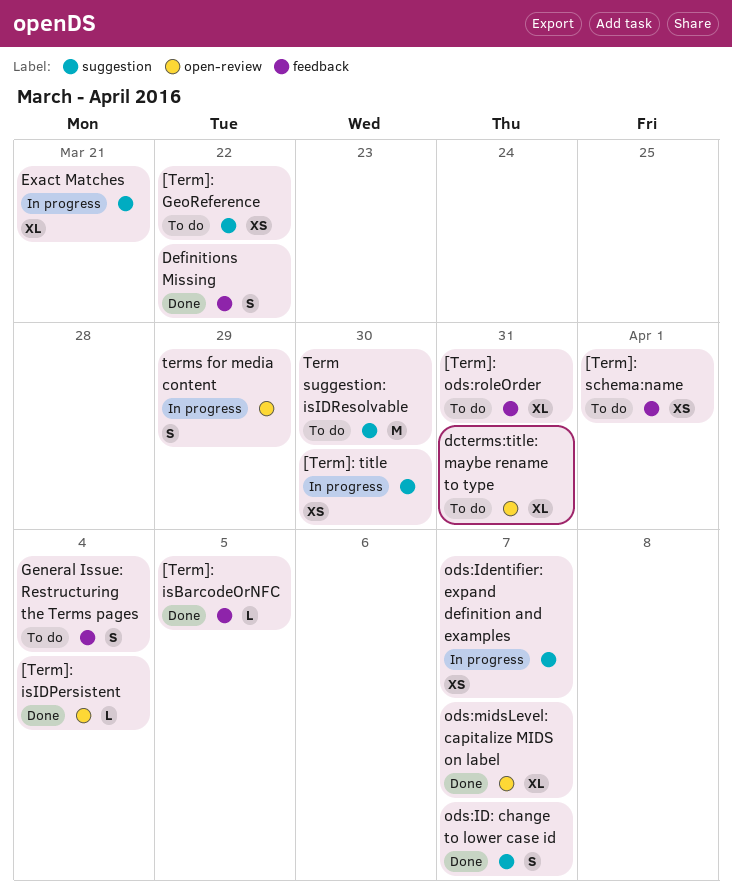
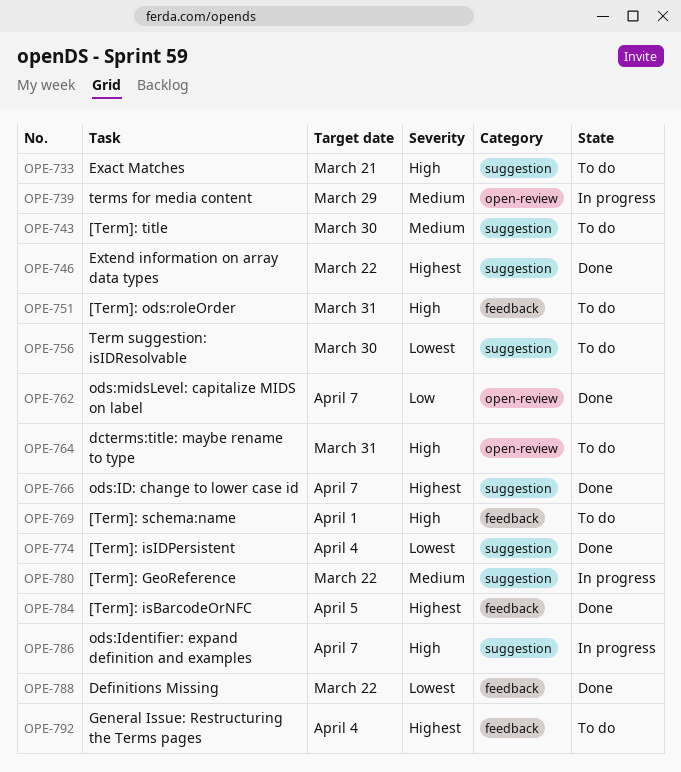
[Term]: GeoReference, status: To do -> In progress
[Term]: isIDPersistent, label: open-review -> suggestion
[Term]: title, status: In progress -> To do
Exact Matches, status: In progress -> To do
Extend information on array data types: none -> present

